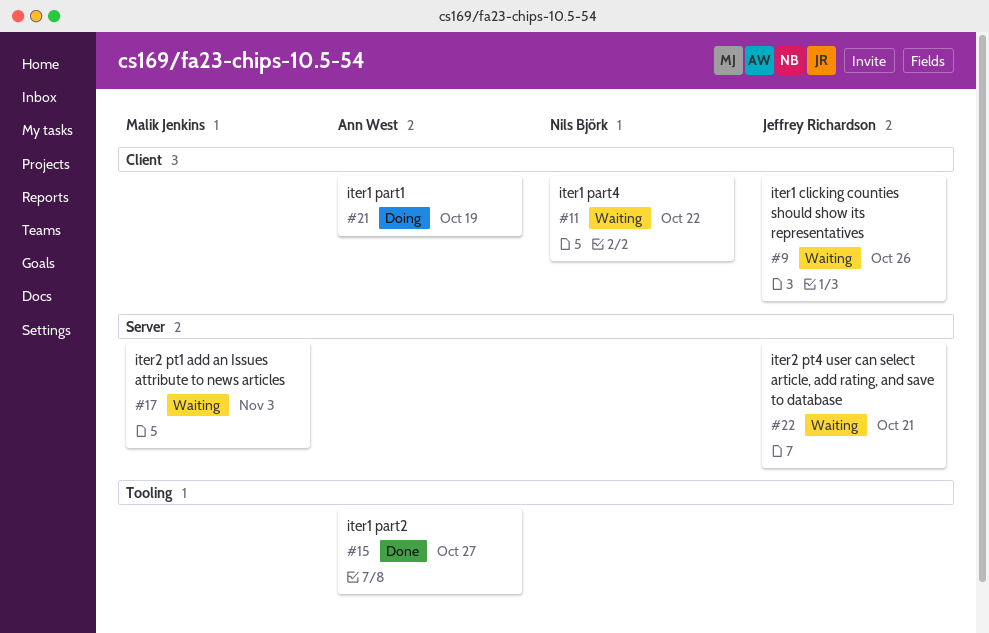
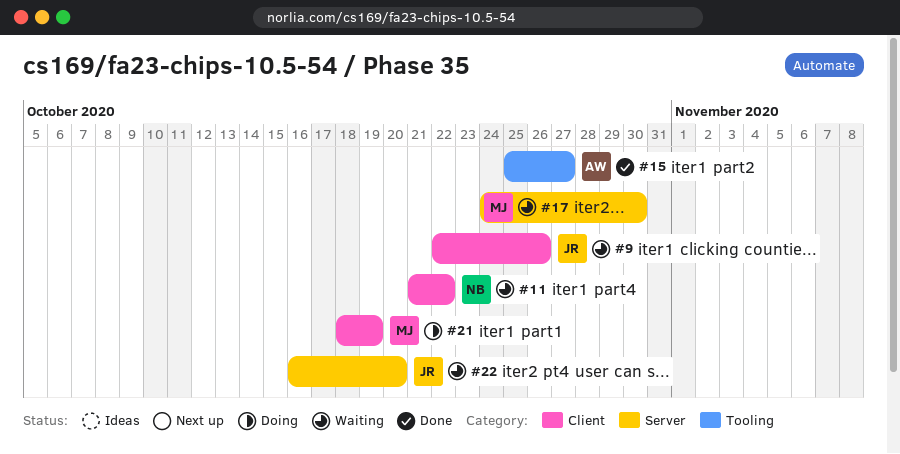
#17, due: Nov 3 -> Oct 30
#21, owner: Ann West -> Malik Jenkins
#22, due: Oct 21 -> Oct 20

